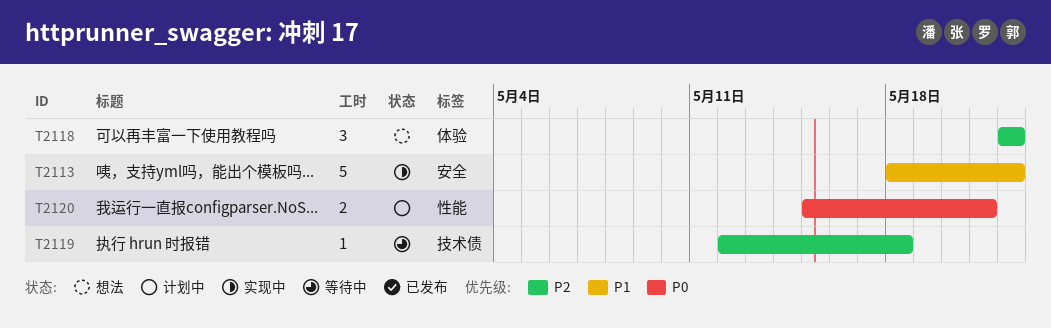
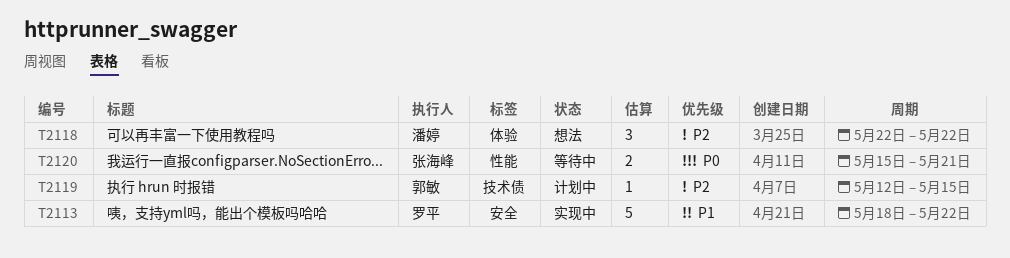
T2119, status: 等待中 -> 计划中
T2119, due: May 18 -> May 15
T2120, status: 计划中 -> 等待中

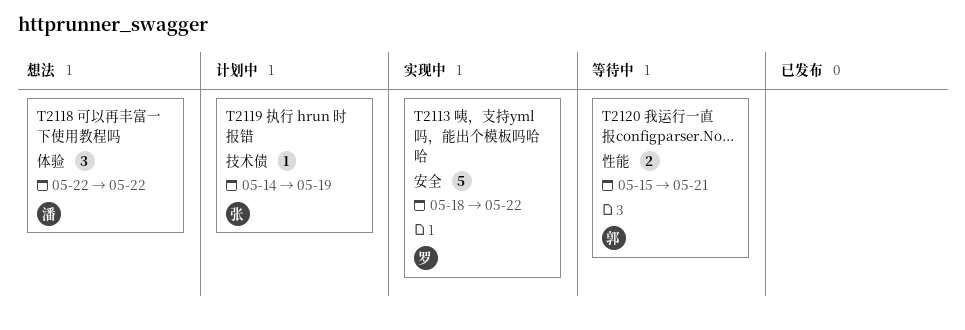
T2119, owner: 郭敏 -> 张海峰
T2119, start: May 12 -> May 14
T2119, due: May 15 -> May 19
T2120, owner: 张海峰 -> 郭敏

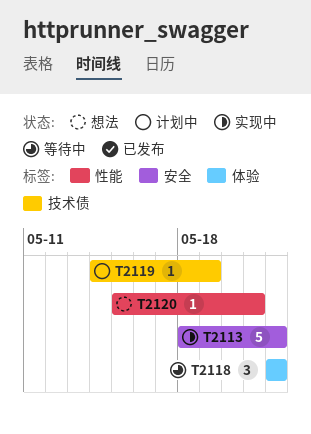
T2118, status: 想法 -> 等待中
T2120, status: 等待中 -> 想法
T2120, estimate: 2 -> 1

